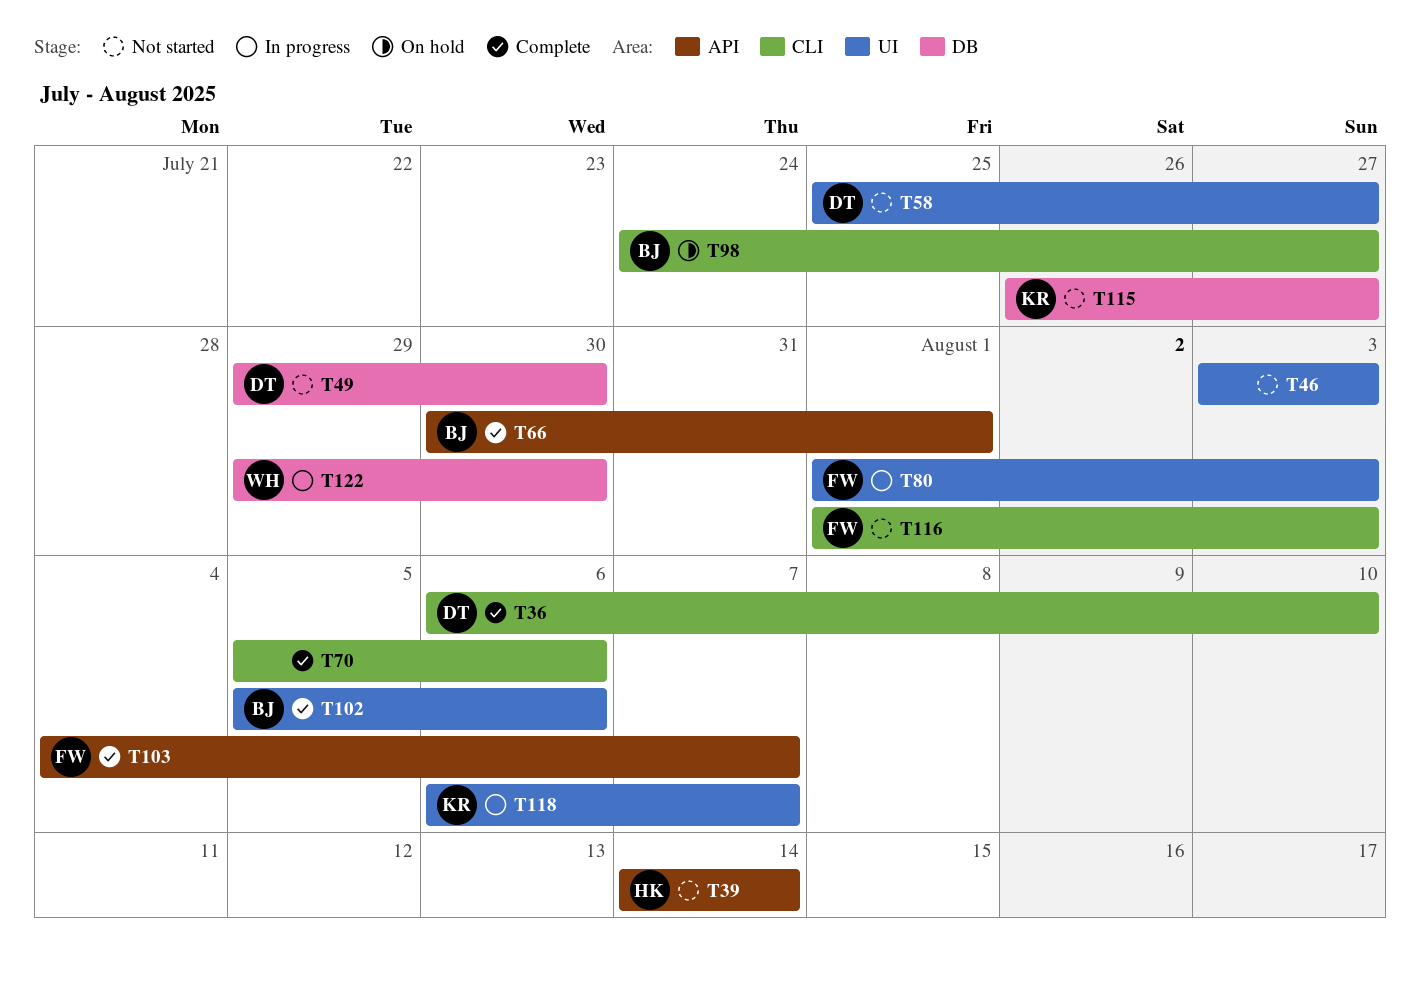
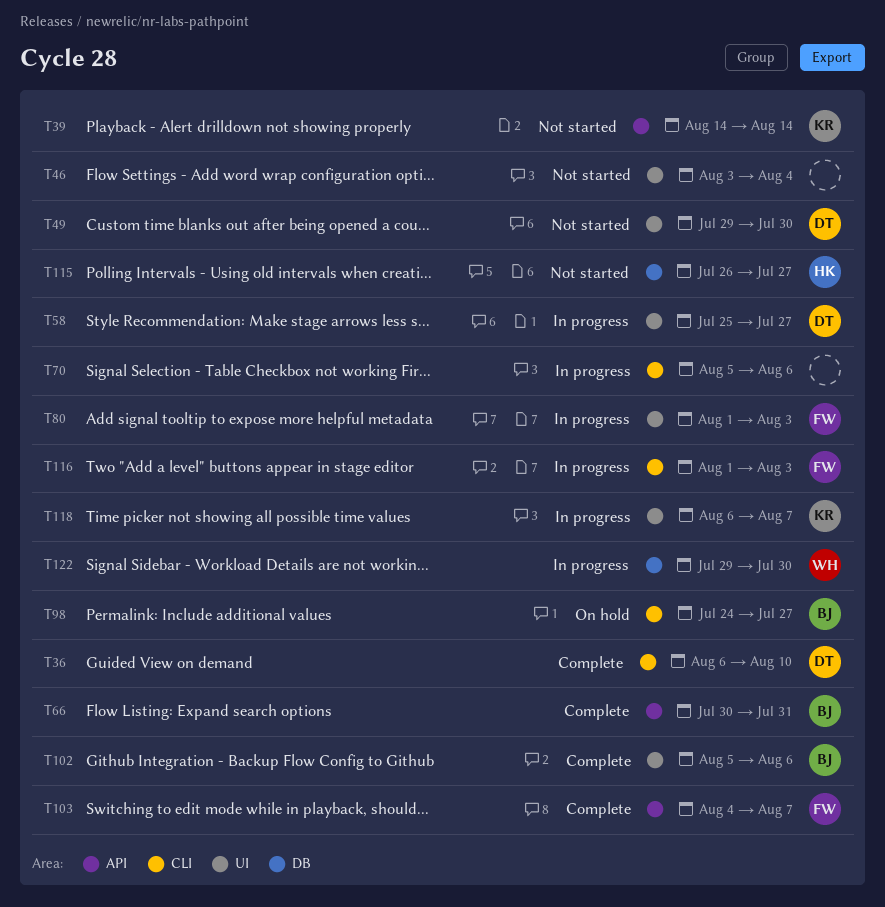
T39, owner: HK -> KR
T46, due: Aug 3 -> Aug 4
T49, label: DB -> UI
T58, status: Not started -> In progress
T66, due: Aug 1 -> Jul 31
T70, status: Complete -> In progress
T115, owner: KR -> HK
T116, status: Not started -> In progress

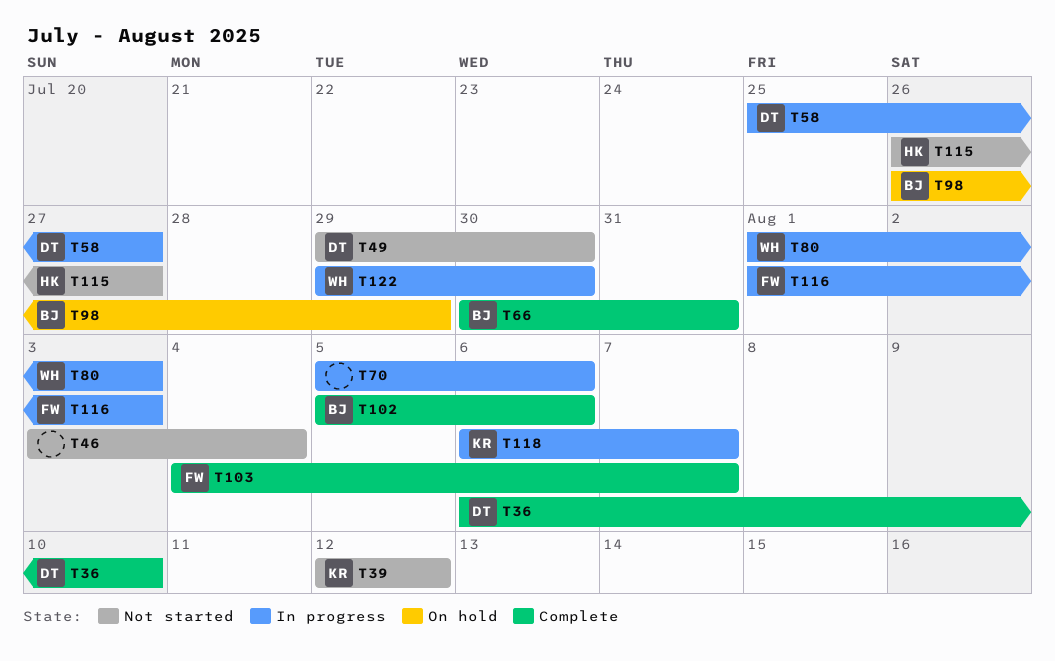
T39, start: Aug 14 -> Aug 12
T39, due: Aug 14 -> Aug 12
T80, owner: FW -> WH
T98, start: Jul 24 -> Jul 26
T98, due: Jul 27 -> Jul 29

